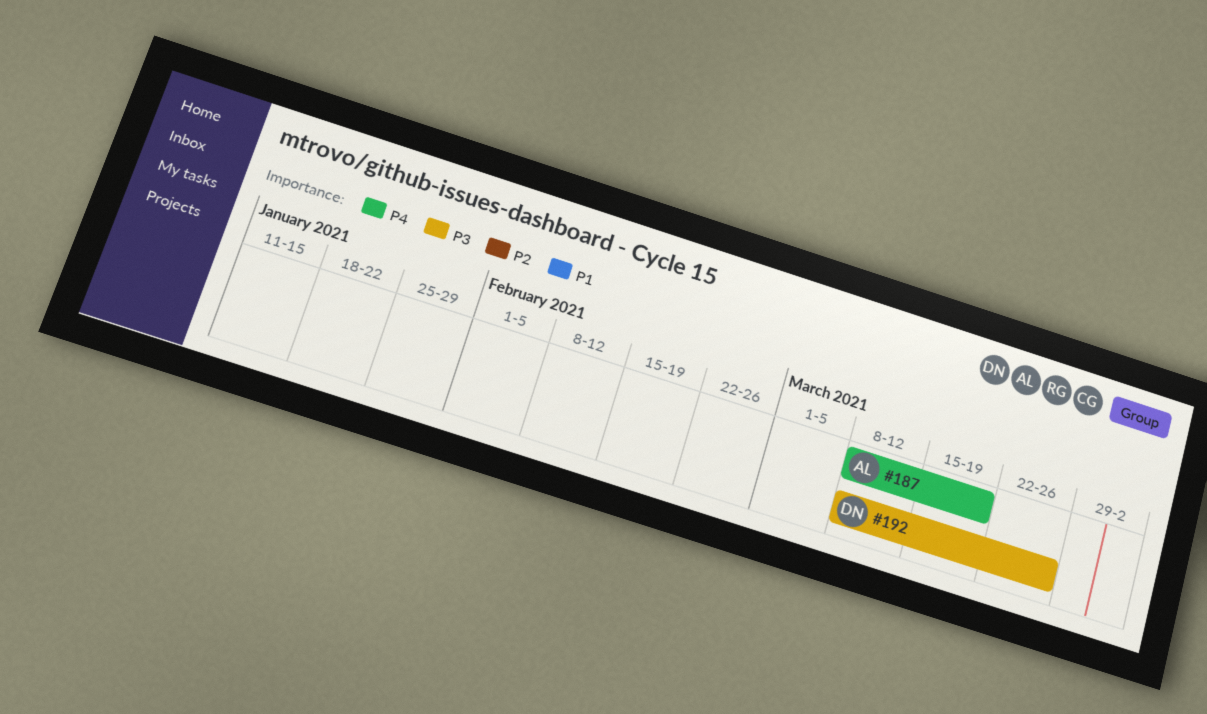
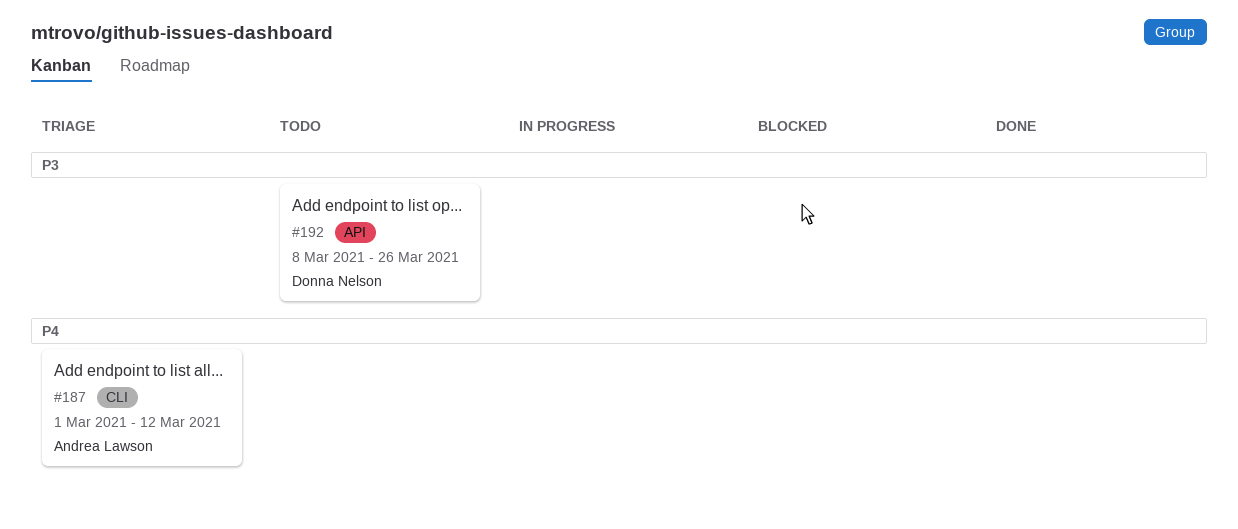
#187, start: Mar 8 -> Mar 1
#187, due: Mar 19 -> Mar 12

